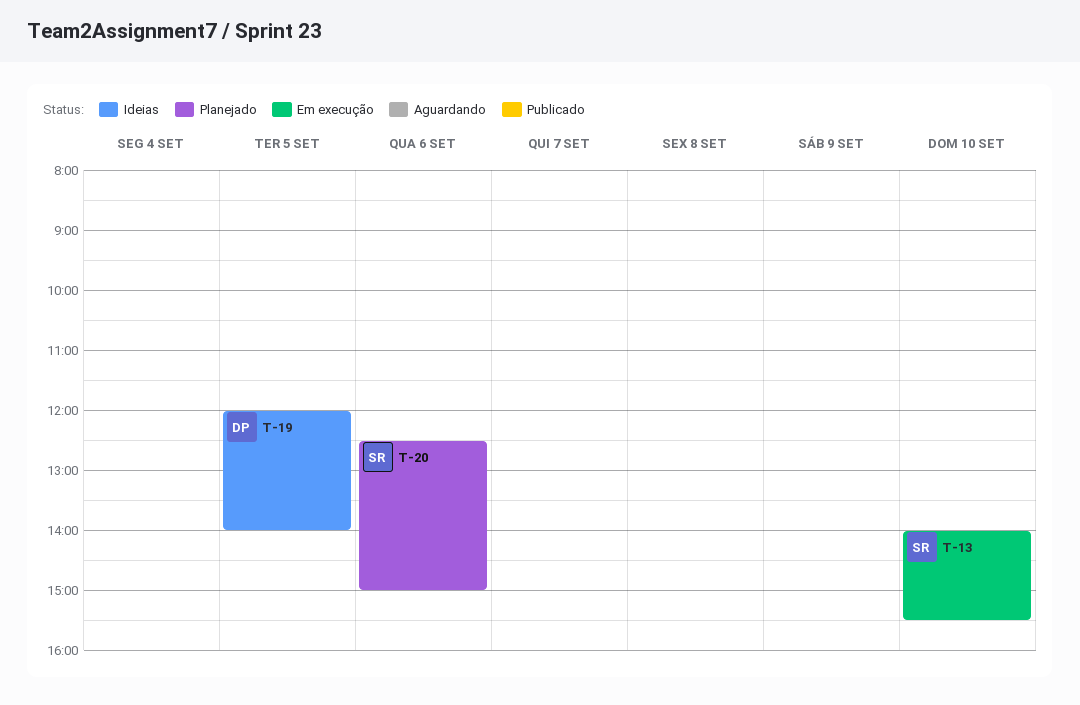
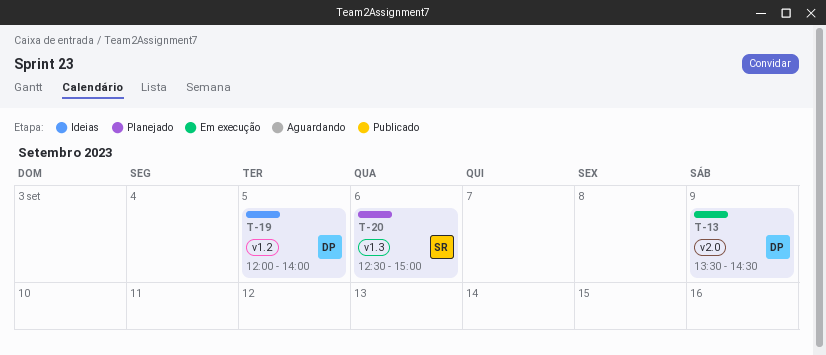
T-13, owner: SR -> DP
T-13, day: Sep 10 -> Sep 9
T-13, begins: 14:00 -> 13:30
T-13, ends: 15:30 -> 14:30

